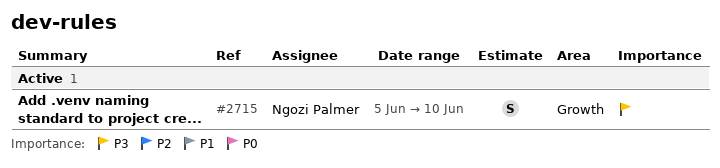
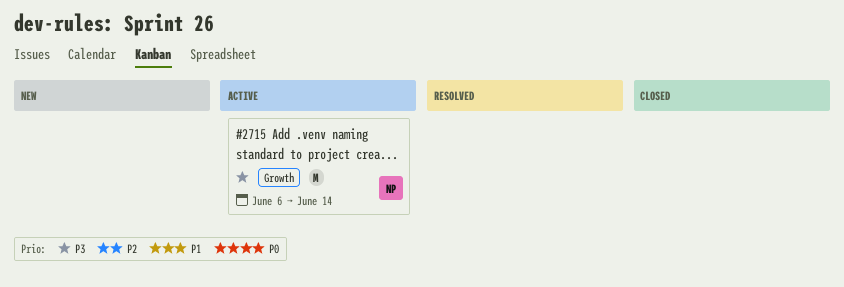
#2715, estimate: S -> M
#2715, start: Jun 5 -> Jun 6
#2715, due: Jun 10 -> Jun 14

